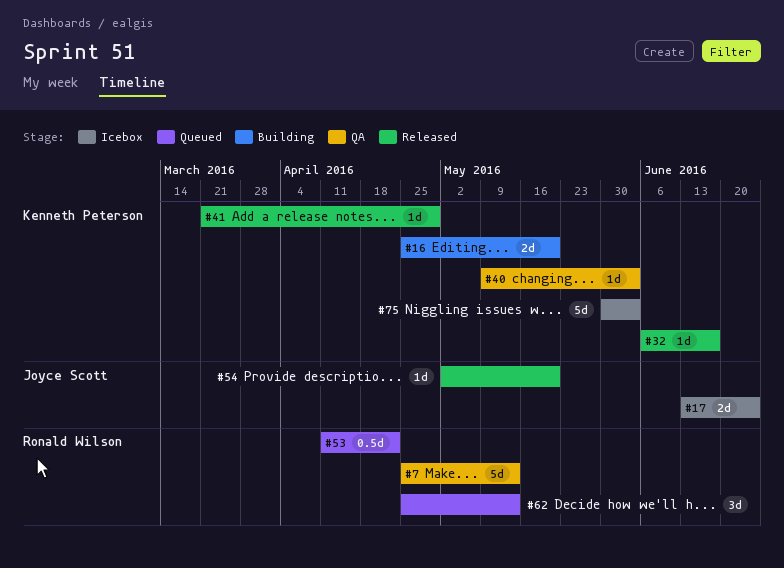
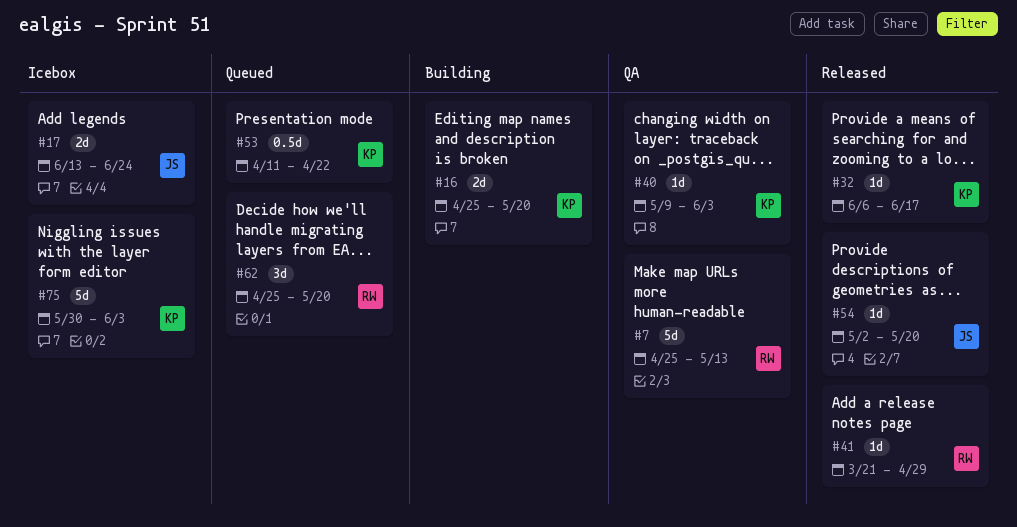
#41, owner: Kenneth Peterson -> Ronald Wilson
#53, owner: Ronald Wilson -> Kenneth Peterson
#62, due: May 13 -> May 20

